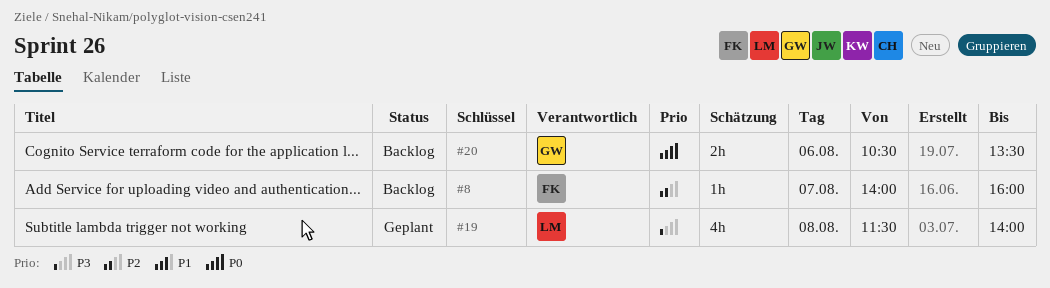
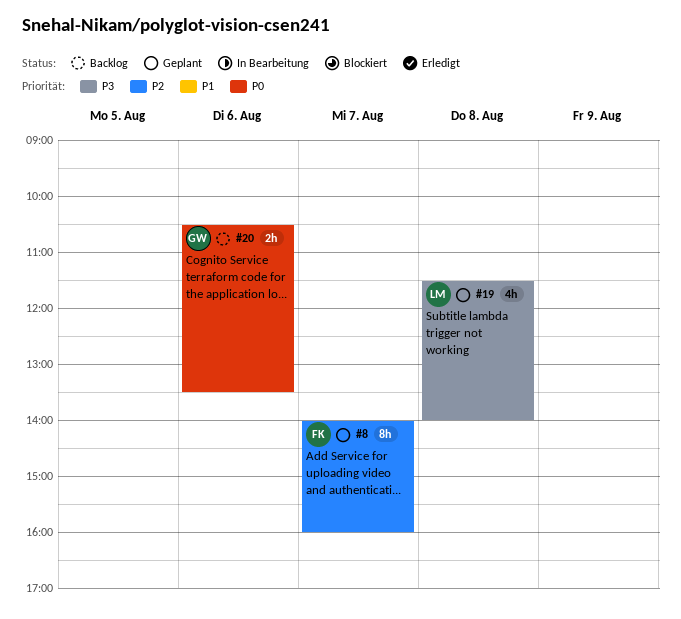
#8, status: Backlog -> Geplant
#8, estimate: 1h -> 8h

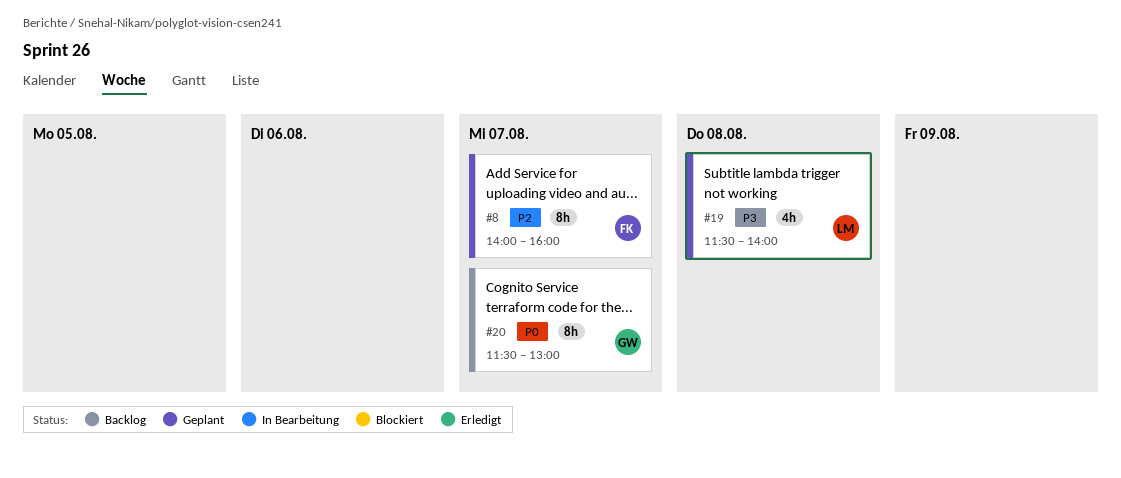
#20, estimate: 2h -> 8h
#20, day: Aug 6 -> Aug 7
#20, begins: 10:30 -> 11:30
#20, ends: 13:30 -> 13:00

